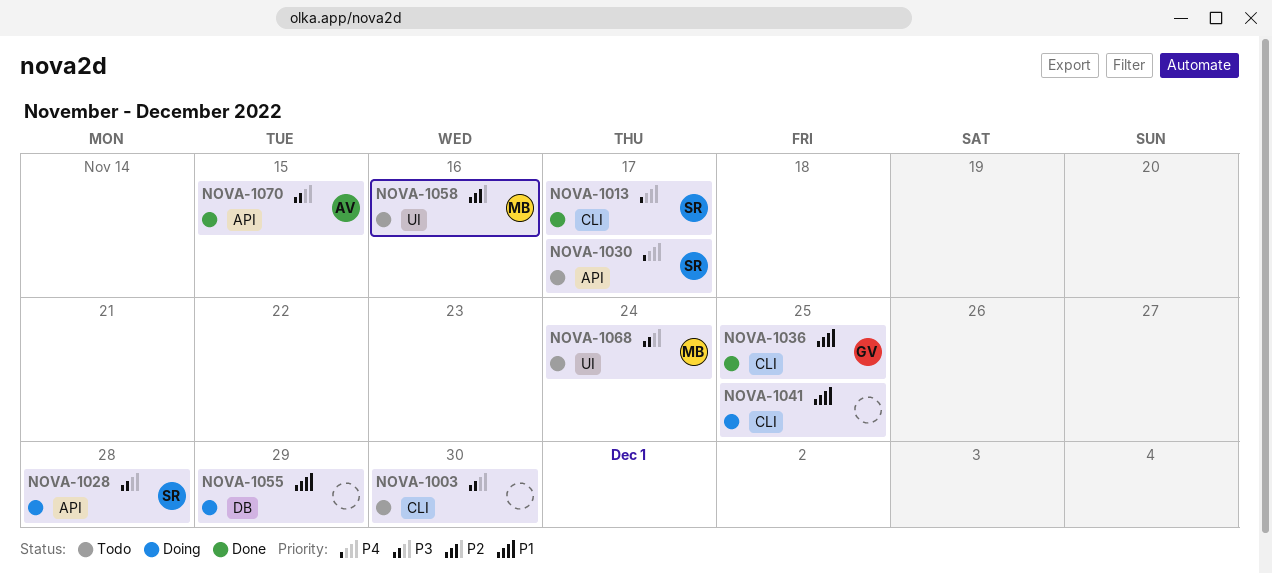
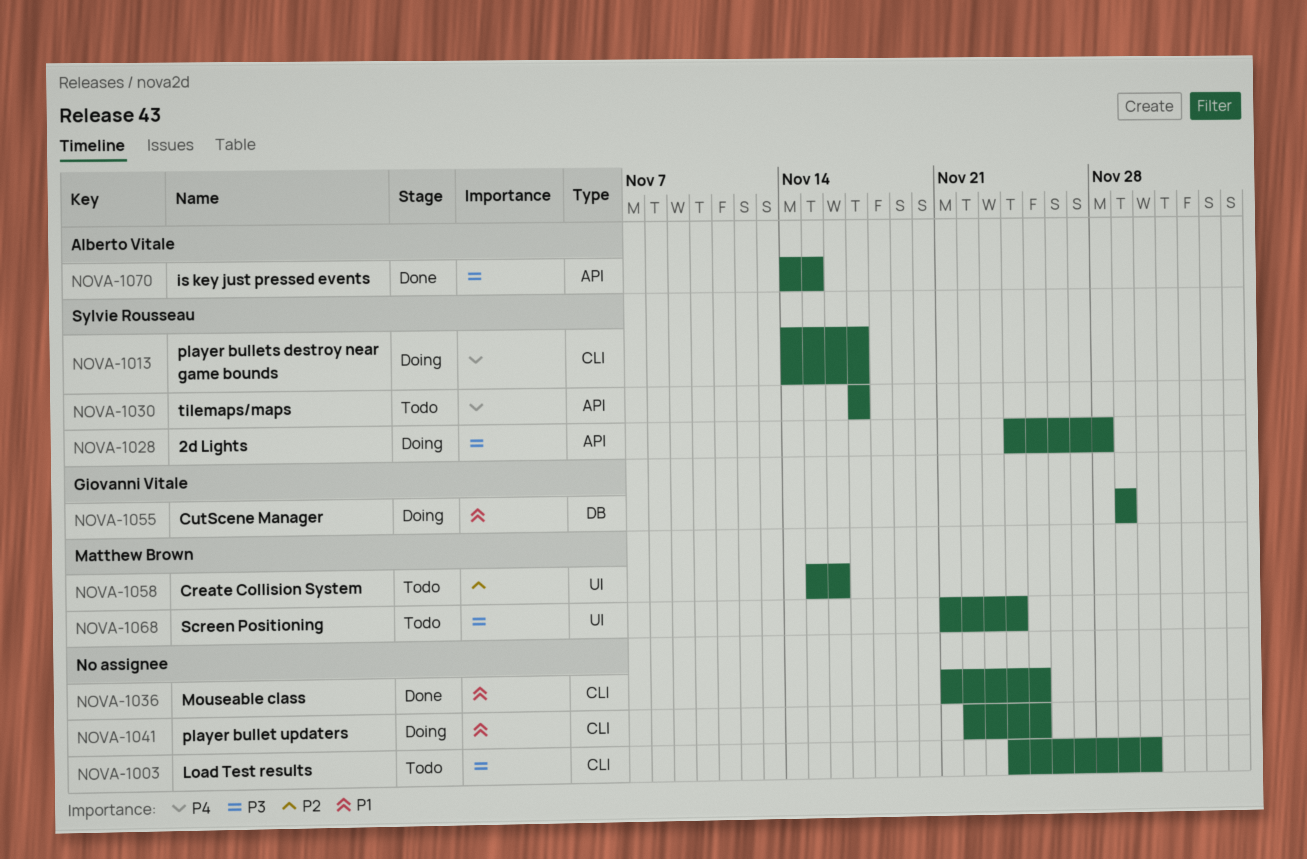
NOVA-1013, status: Done -> Doing
NOVA-1036, owner: Giovanni Vitale -> none
NOVA-1055, owner: none -> Giovanni Vitale

